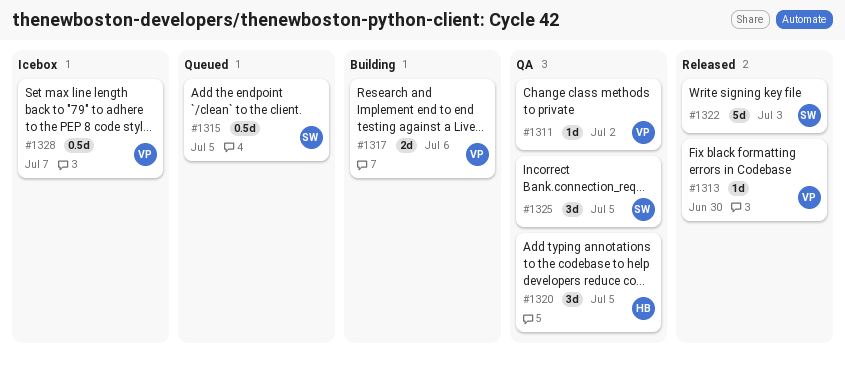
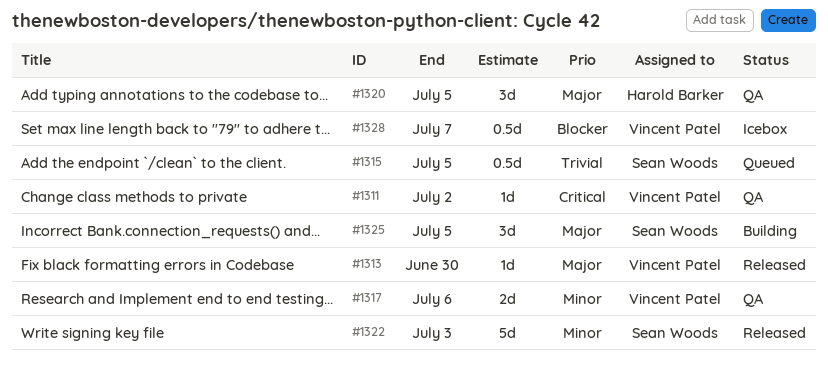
#1317, status: Building -> QA
#1325, status: QA -> Building

